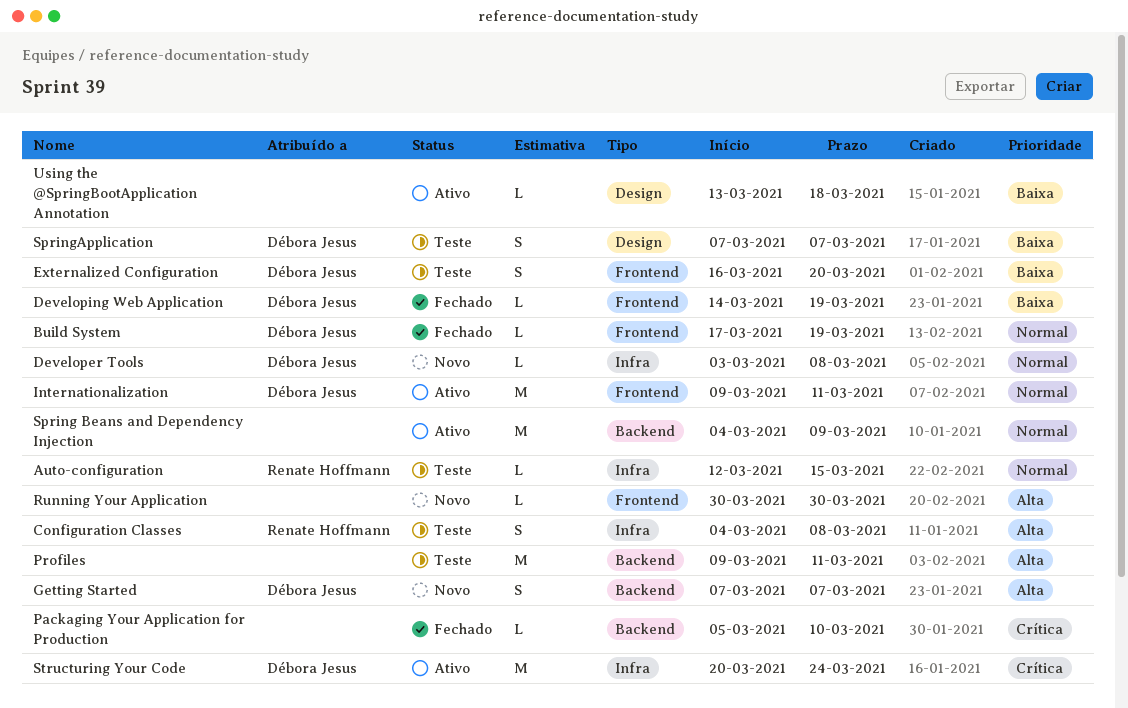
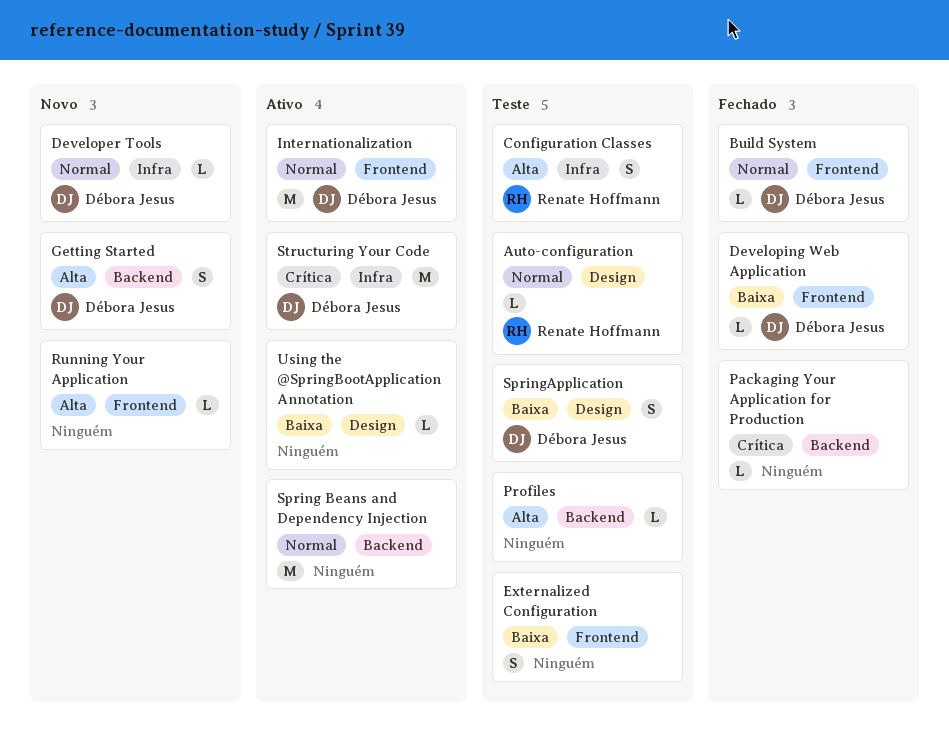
Auto-configuration, label: Infra -> Design
Externalized Configuration, owner: Débora Jesus -> none
Profiles, estimate: M -> L

